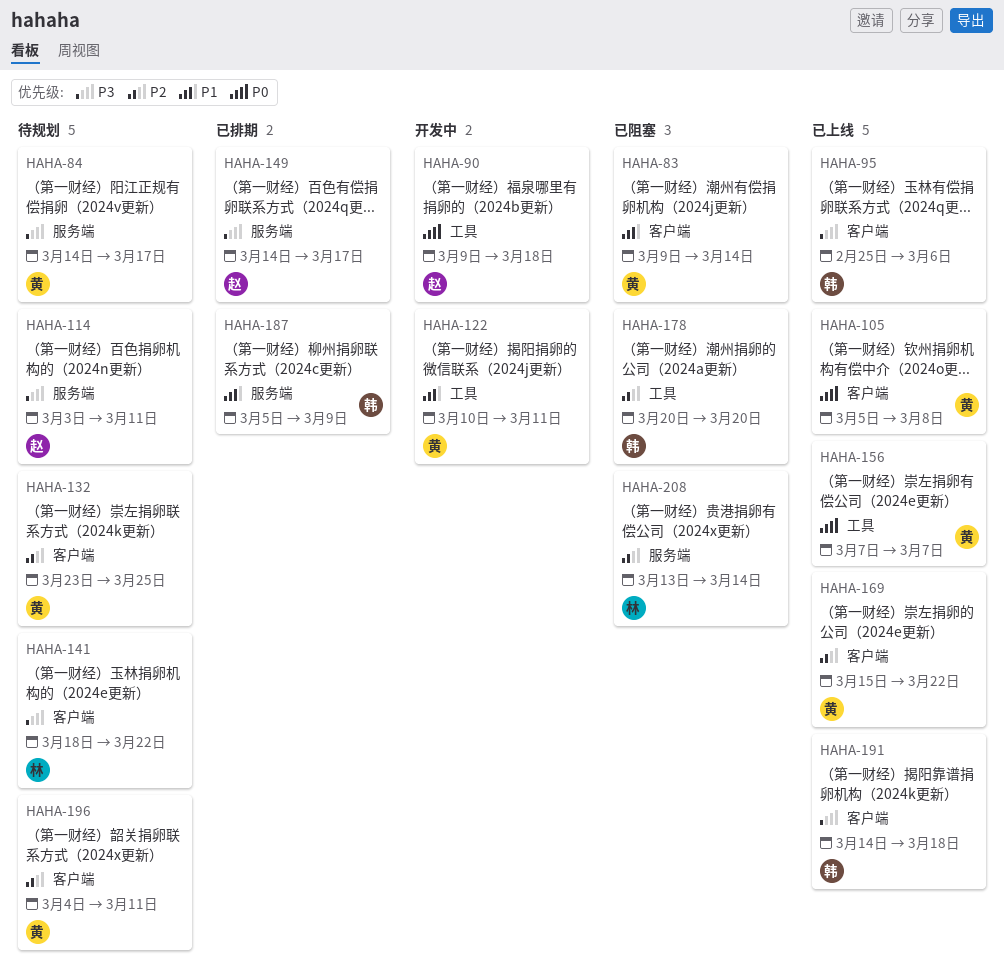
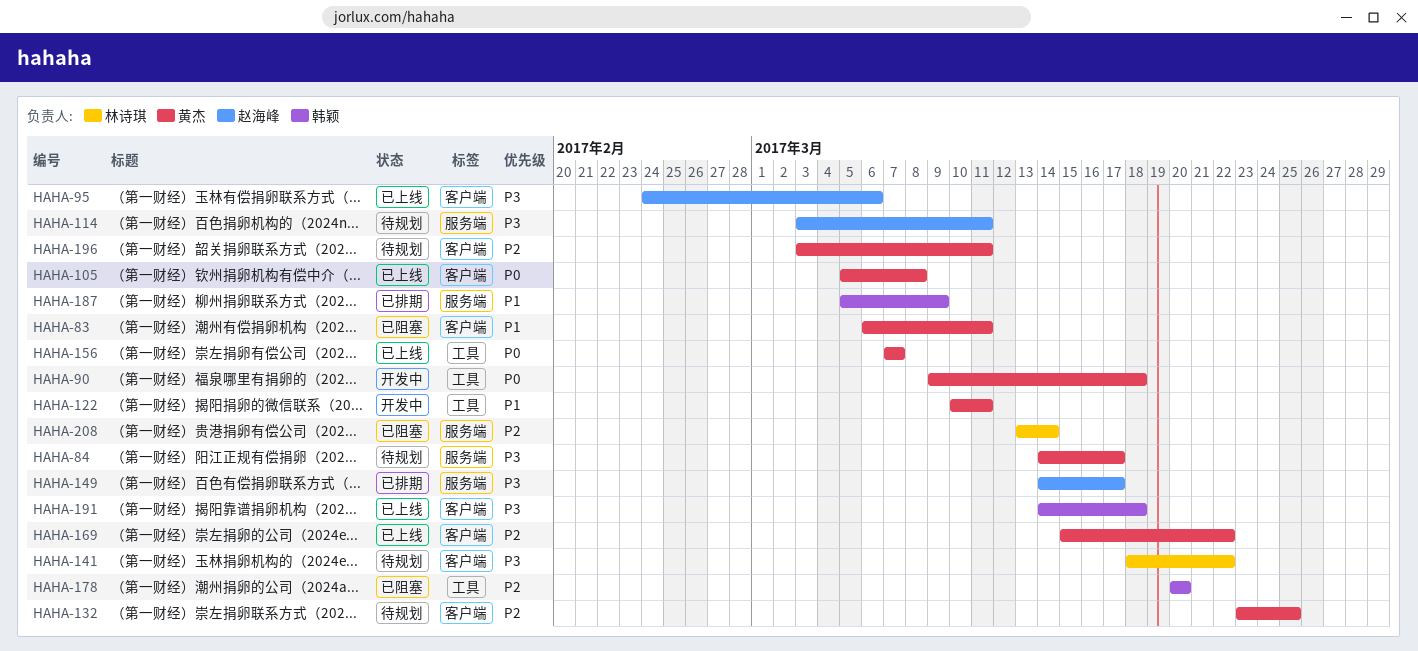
HAHA-83, start: Mar 9 -> Mar 6
HAHA-83, due: Mar 14 -> Mar 11
HAHA-90, owner: 赵海峰 -> 黄杰
HAHA-95, owner: 韩颖 -> 赵海峰
HAHA-95, start: Feb 25 -> Feb 24
HAHA-196, start: Mar 4 -> Mar 3

